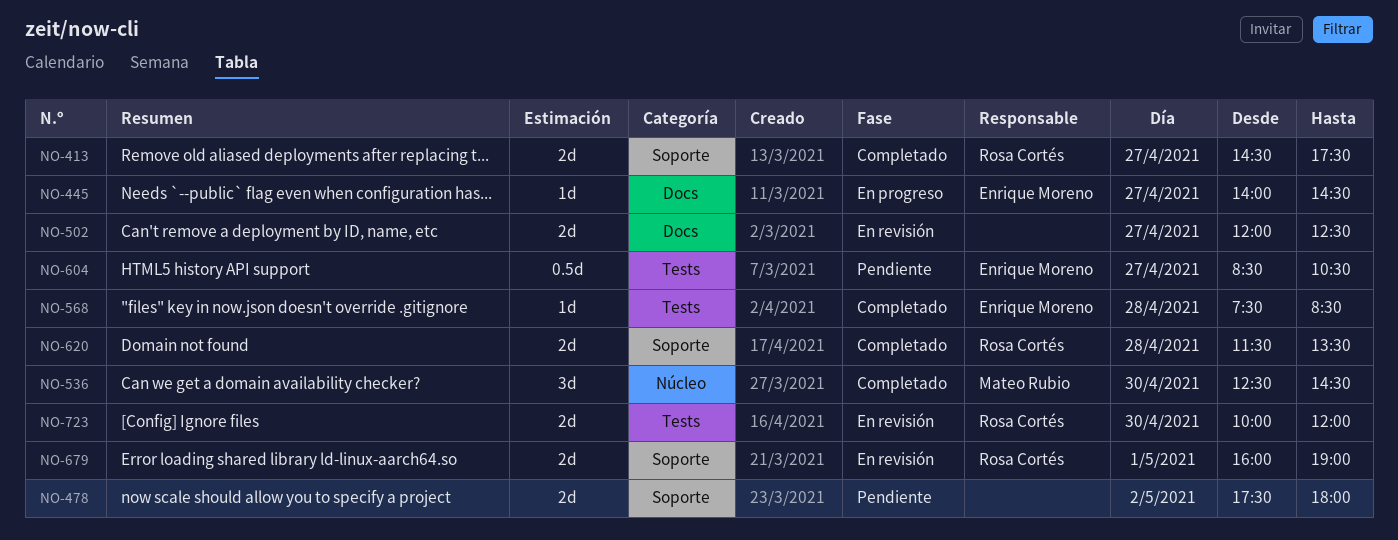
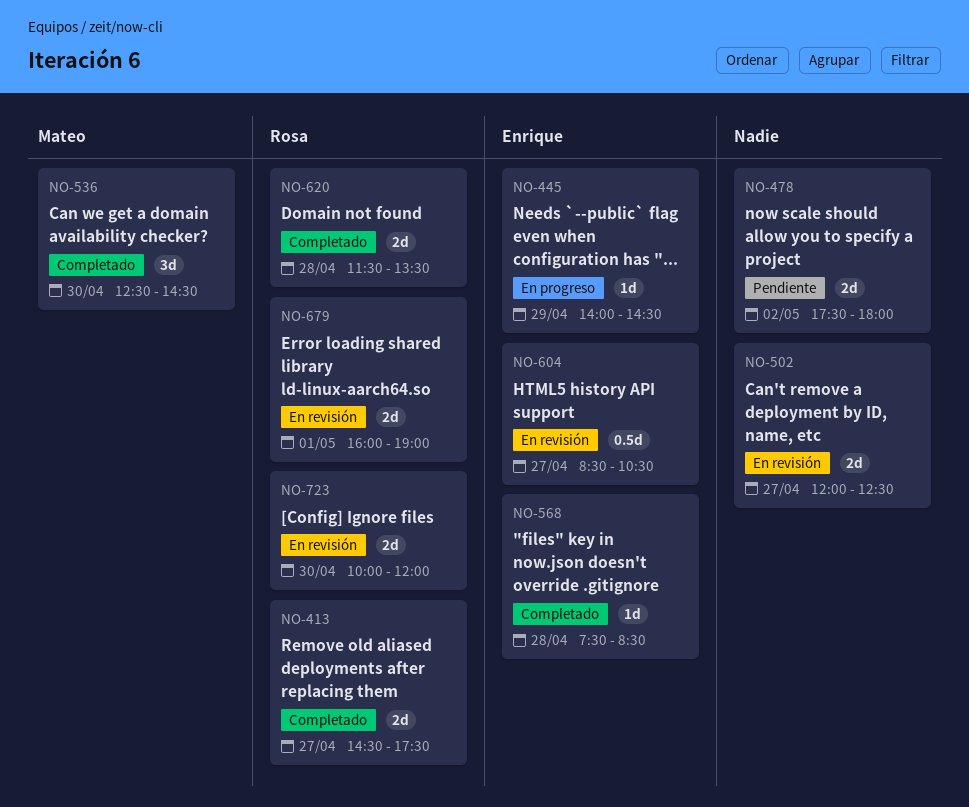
NO-445, day: Apr 27 -> Apr 29
NO-604, status: Pendiente -> En revisión

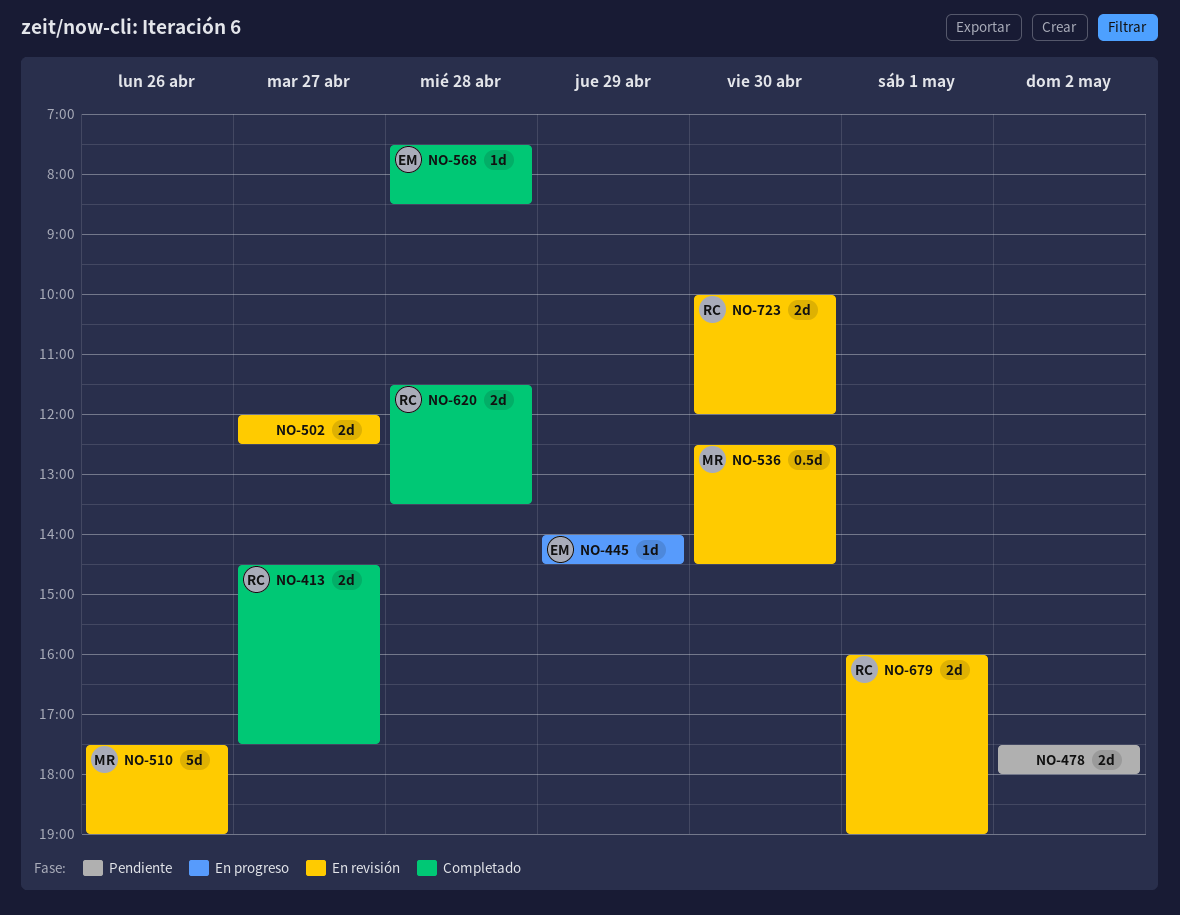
NO-510: none -> present
NO-536, status: Completado -> En revisión
NO-536, estimate: 3d -> 0.5d
NO-604: present -> none

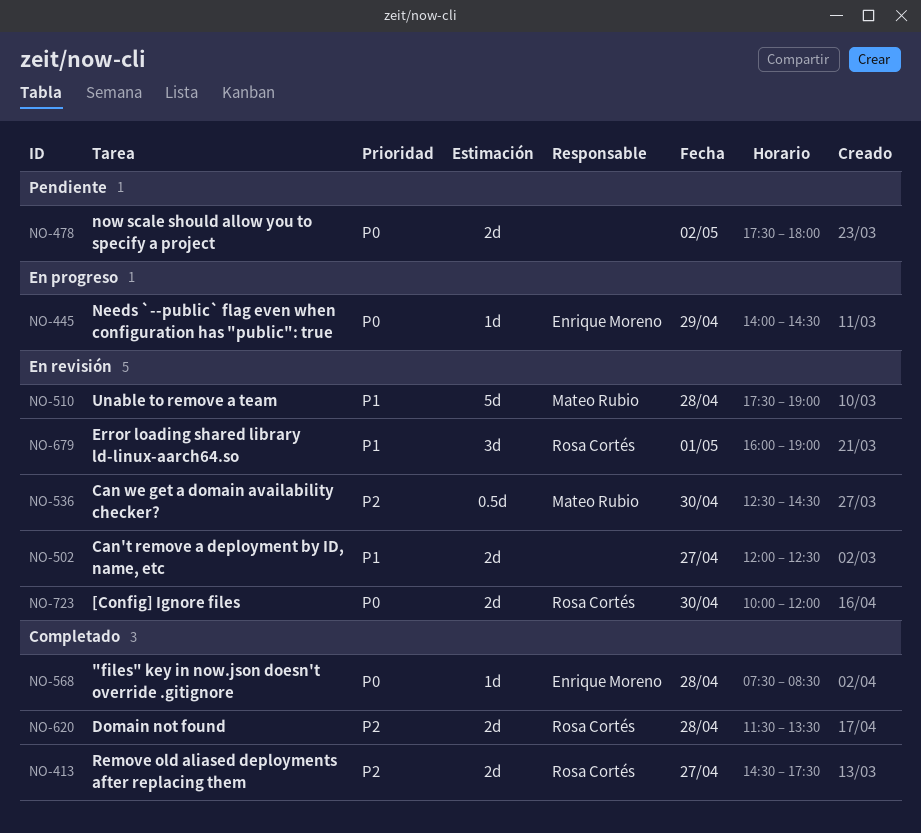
NO-510, day: Apr 26 -> Apr 28
NO-679, estimate: 2d -> 3d

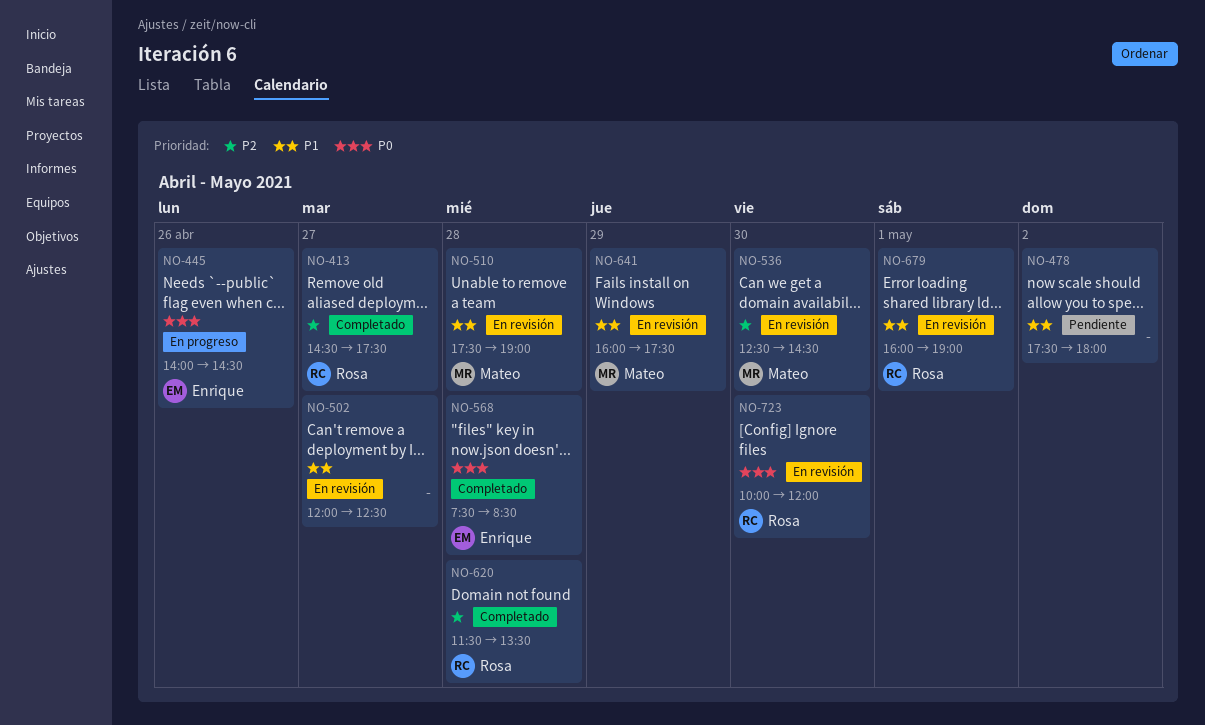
NO-445, day: Apr 29 -> Apr 26
NO-478, priority: P0 -> P1
NO-641: none -> present

